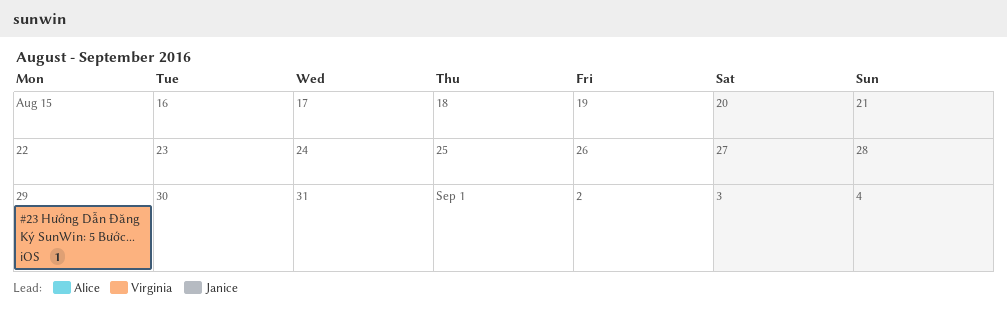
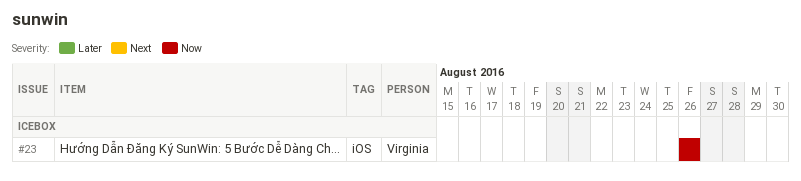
#23, due: Aug 29 -> Aug 26

